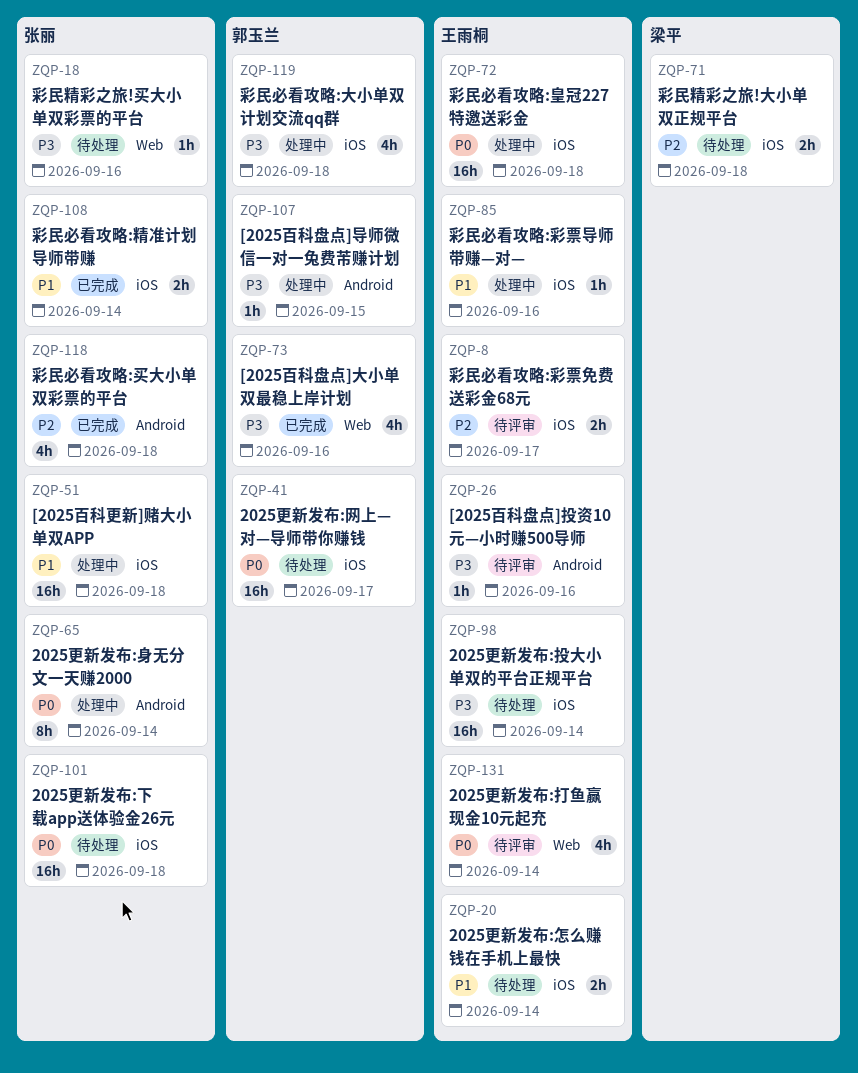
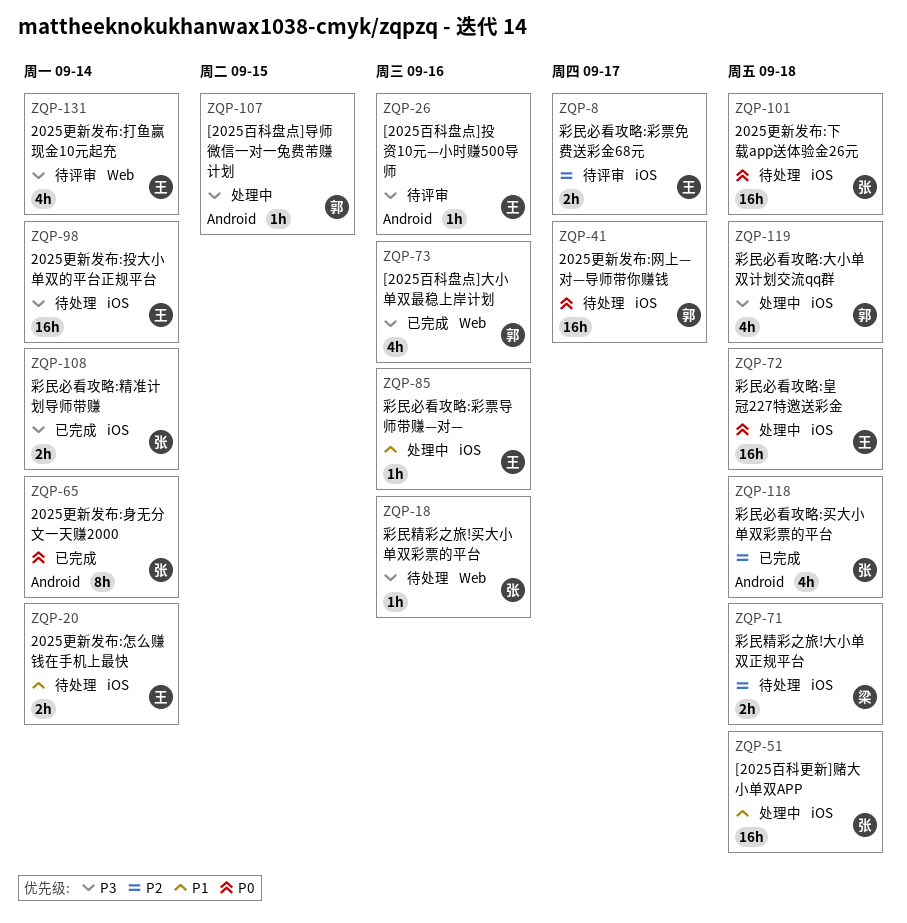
ZQP-65, status: 处理中 -> 已完成
ZQP-108, priority: P1 -> P3
ZQP-131, priority: P0 -> P3

